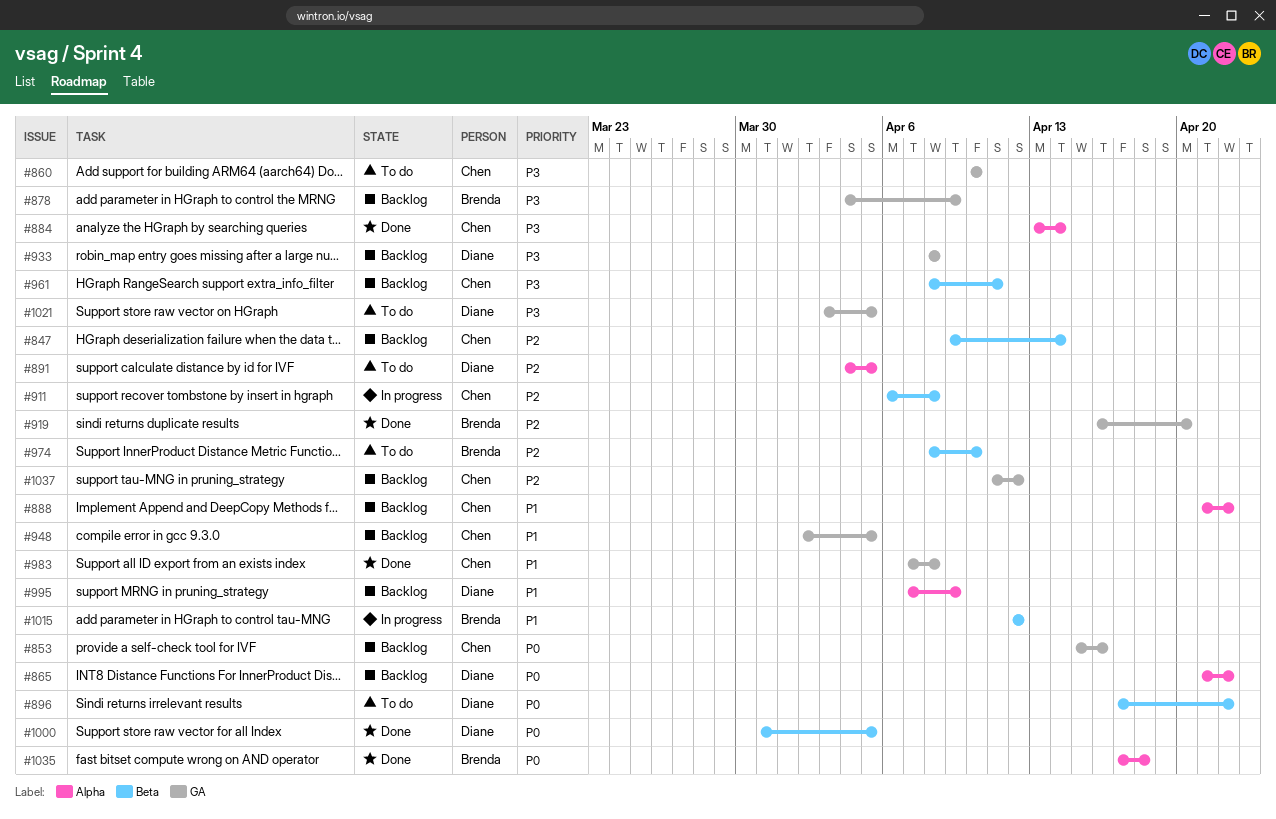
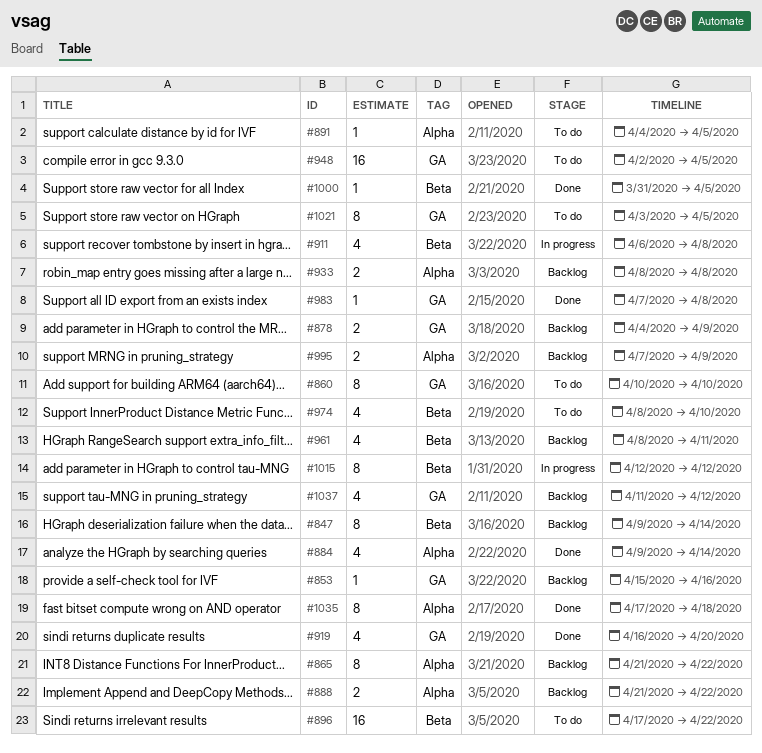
#884, start: Apr 13 -> Apr 9
#933, label: GA -> Alpha
#948, status: Backlog -> To do

